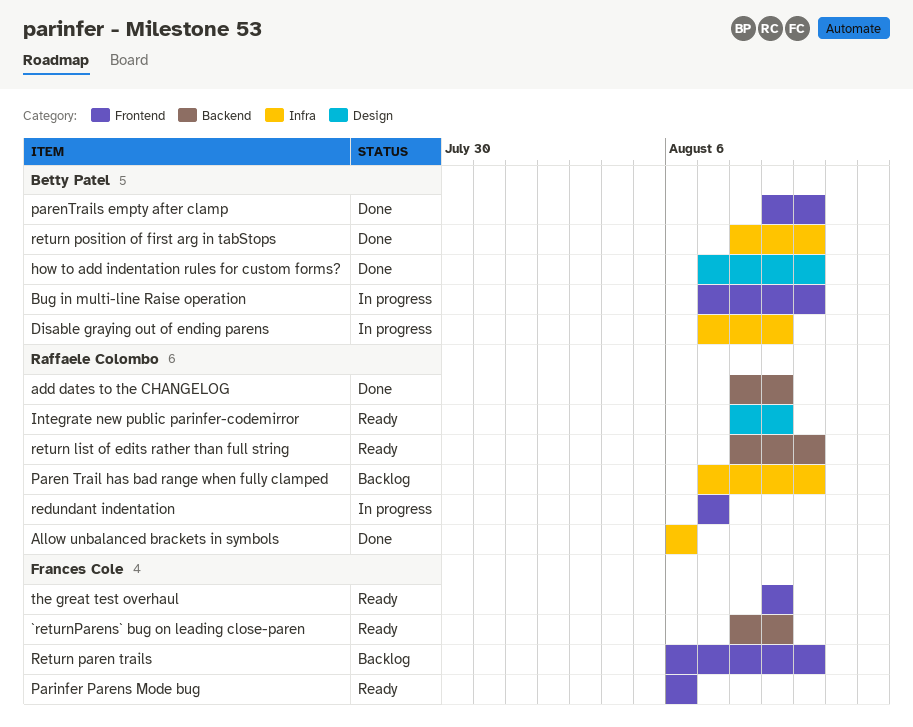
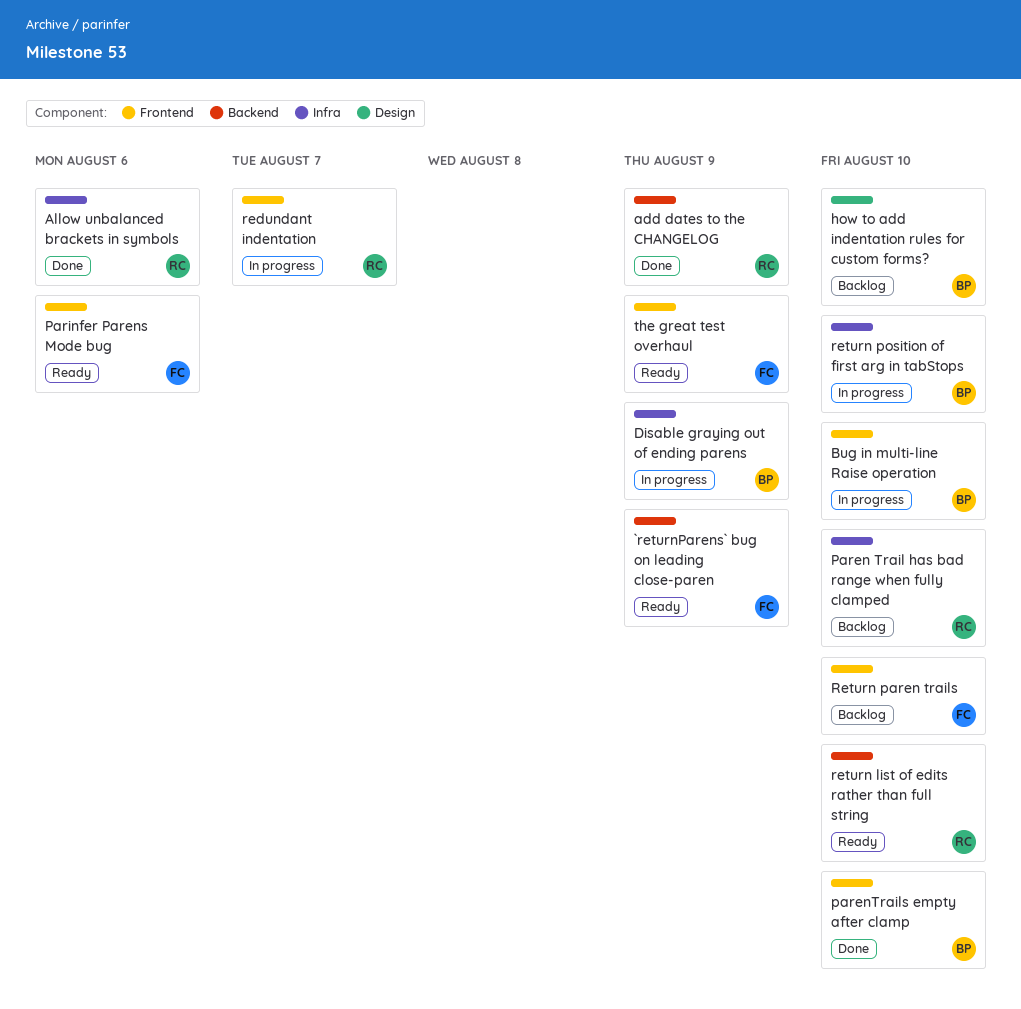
how to add indentation rules for custom forms?, status: Done -> Backlog
Integrate new public parinfer-codemirror: present -> none
return position of first arg in tabStops, status: Done -> In progress

